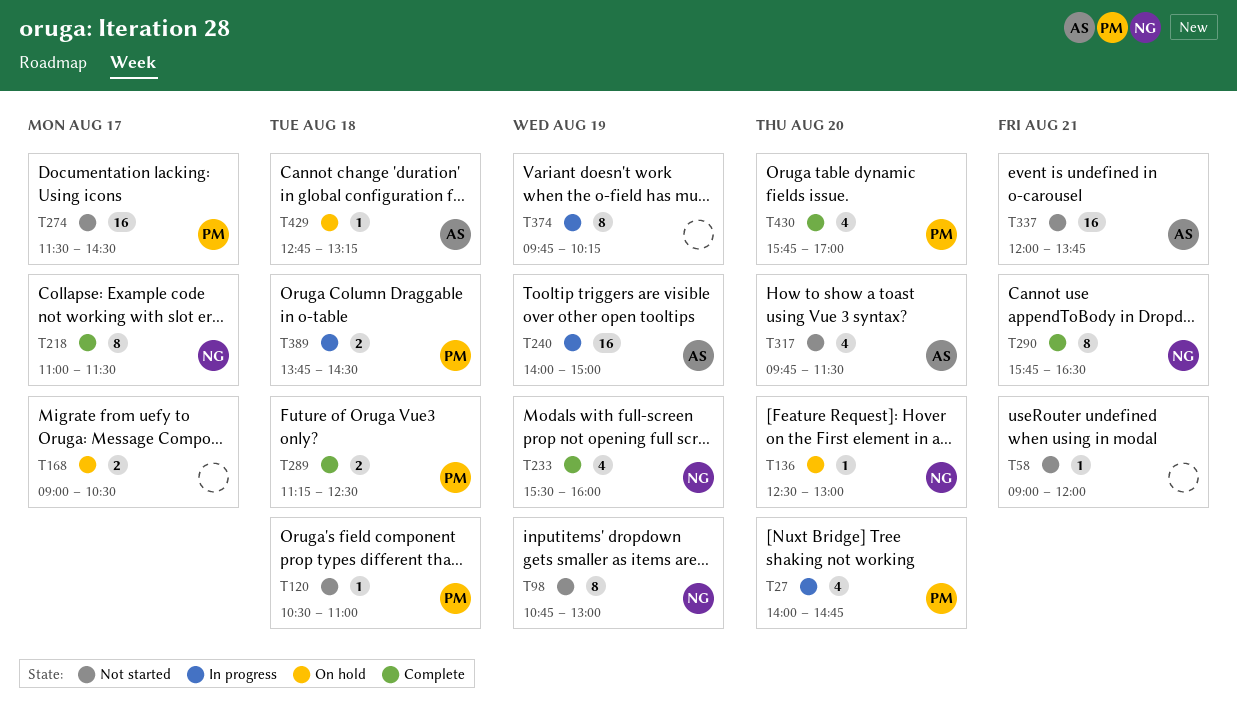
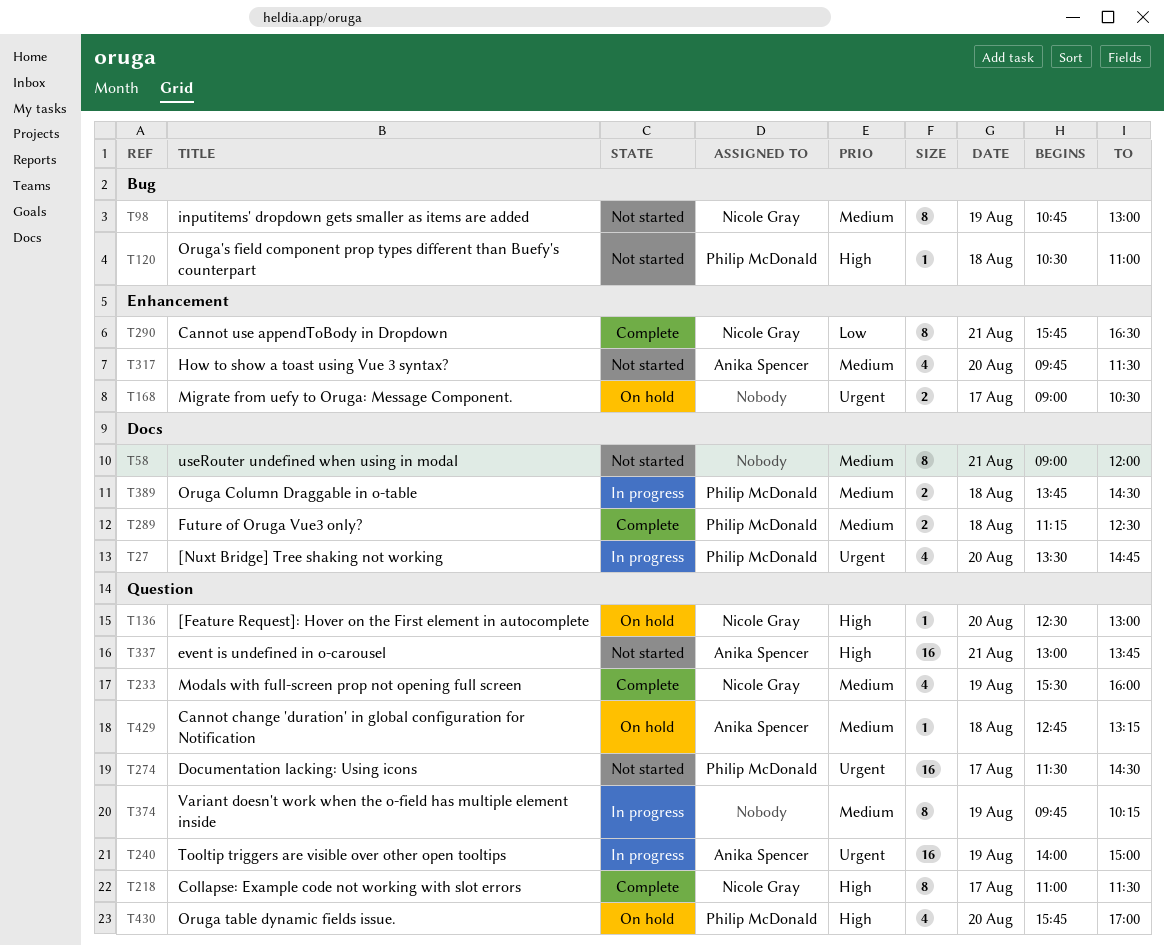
T27, begins: 14:00 -> 13:30
T58, estimate: 1 -> 8
T337, begins: 12:00 -> 13:00
T430, status: Complete -> On hold

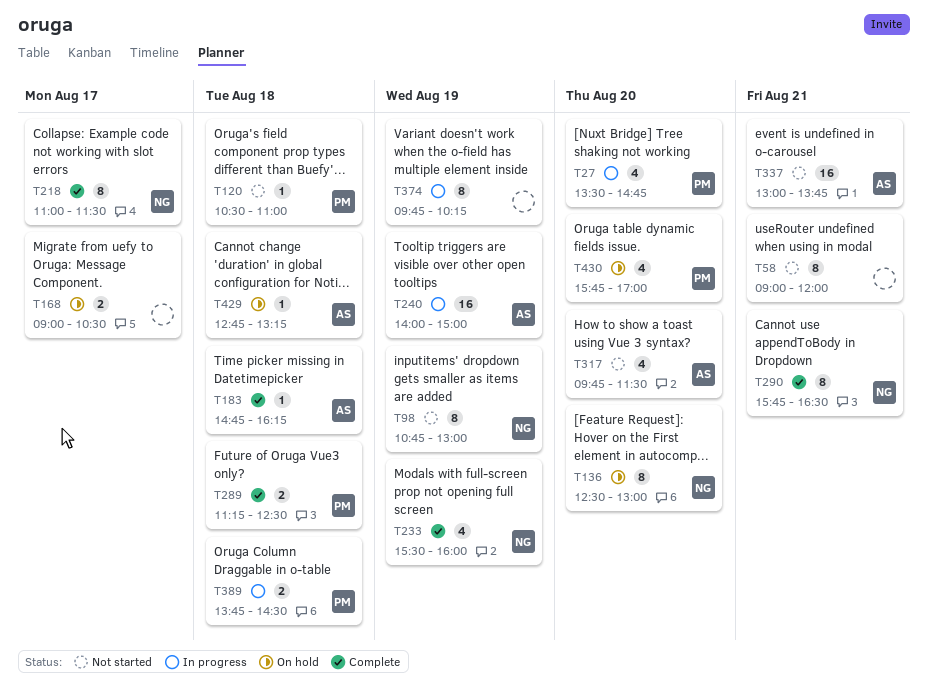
T136, estimate: 1 -> 8
T183: none -> present
T274: present -> none

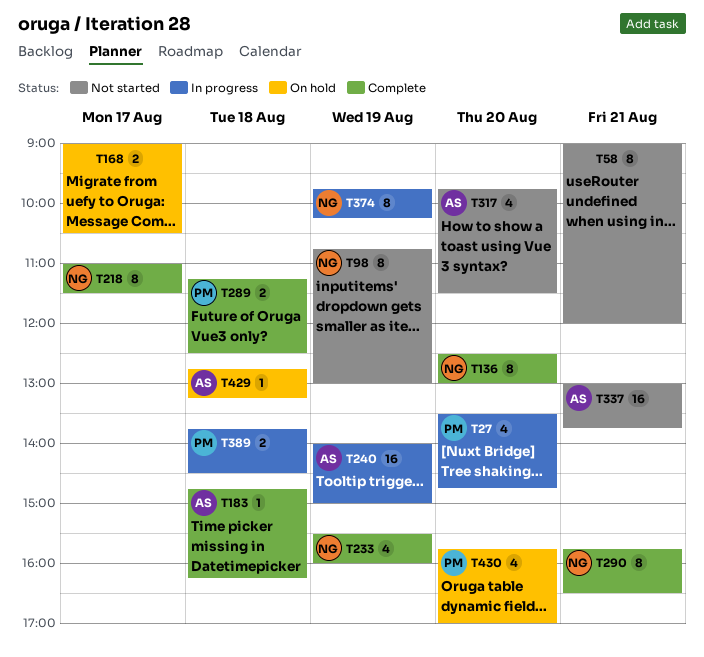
T120: present -> none
T136, status: On hold -> Complete
T374, owner: none -> NG

